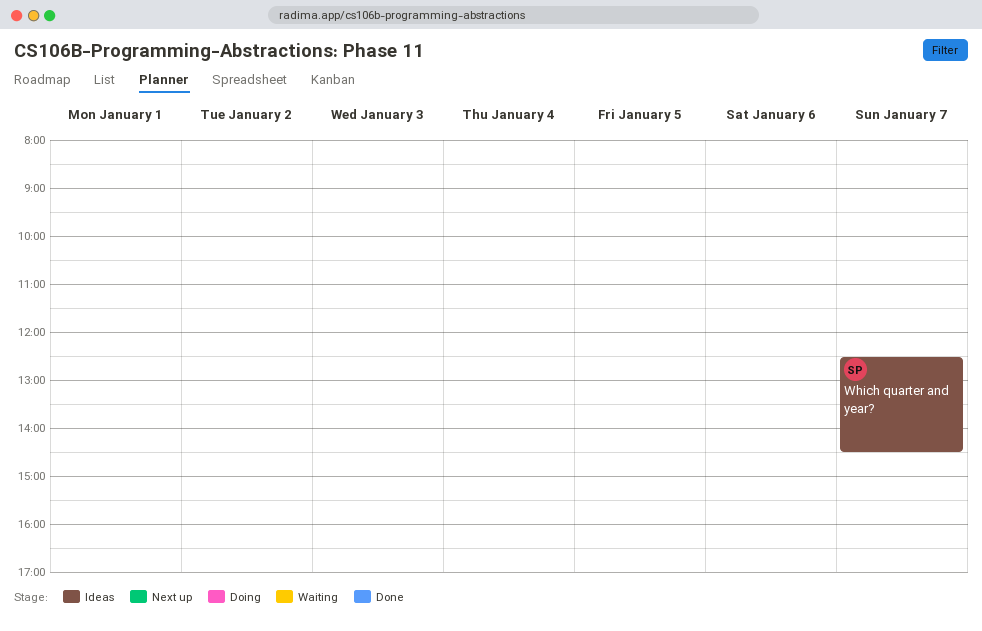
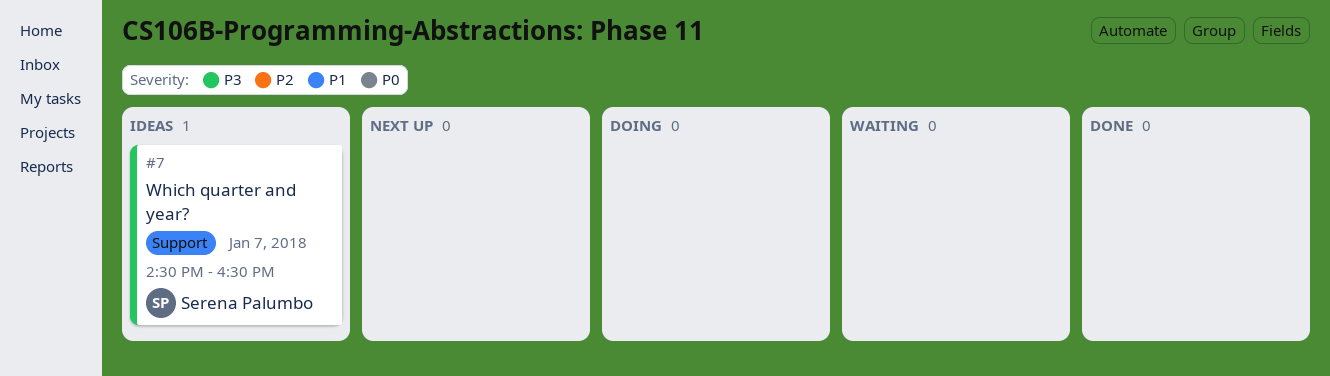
Which quarter and year?, begins: 12:30 -> 14:30
Which quarter and year?, ends: 14:30 -> 16:30

